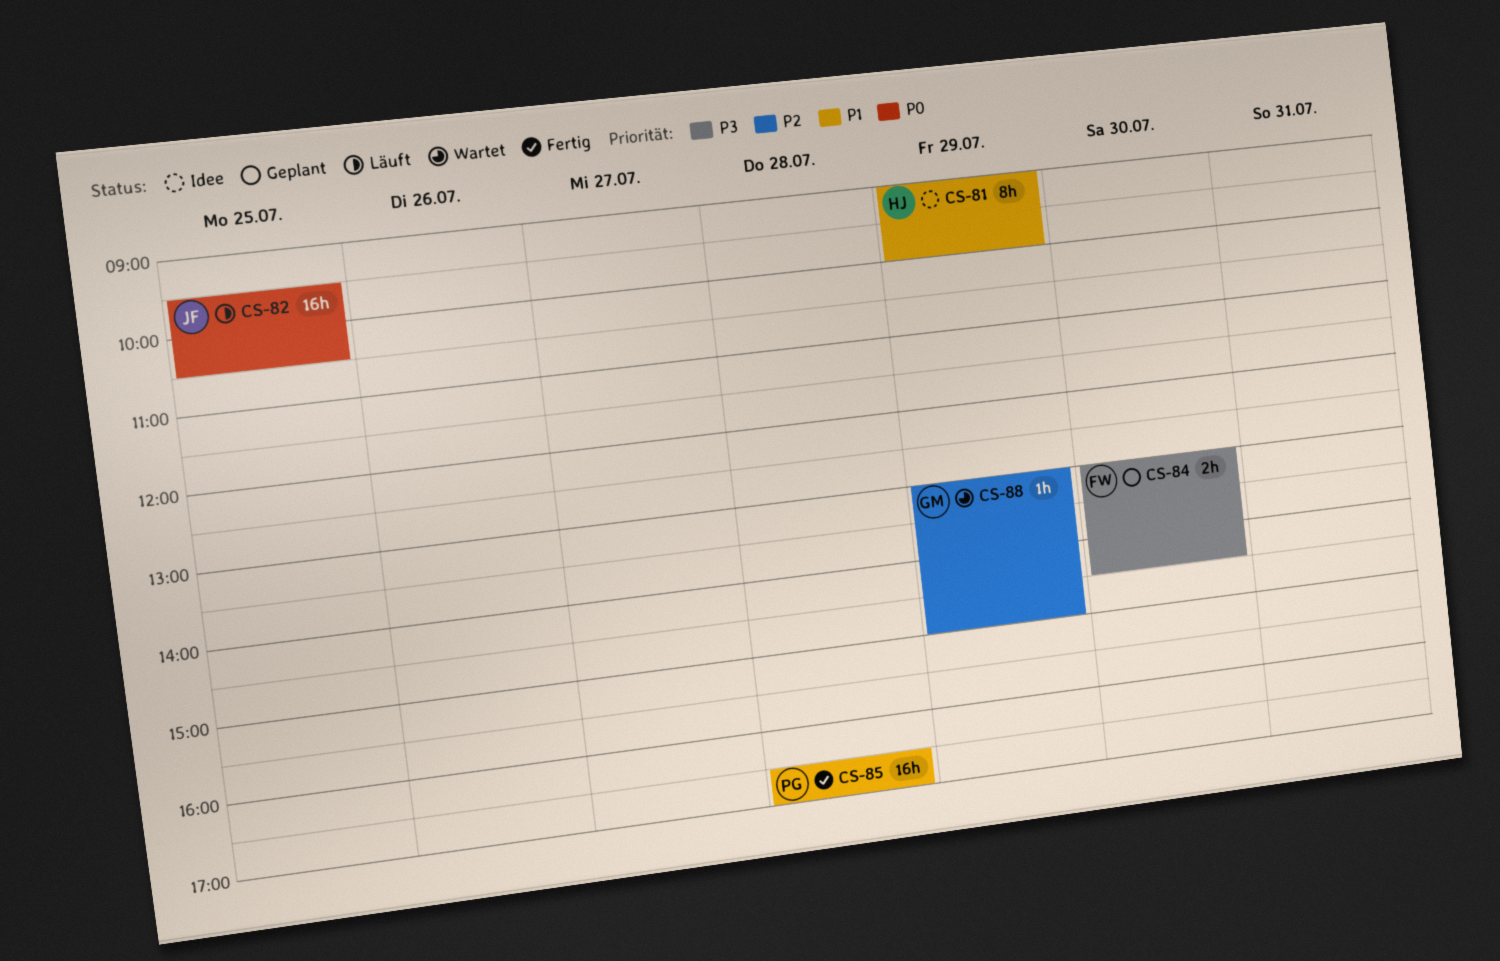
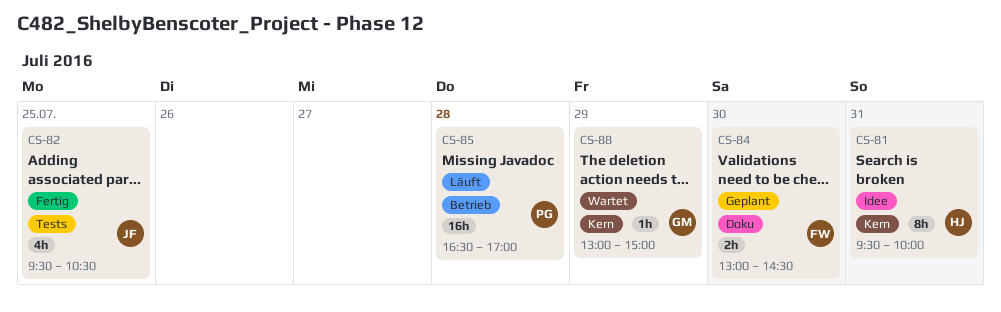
CS-81, day: Jul 29 -> Jul 31
CS-81, begins: 09:00 -> 09:30
CS-82, status: Läuft -> Fertig
CS-82, estimate: 16h -> 4h
CS-85, status: Fertig -> Läuft

